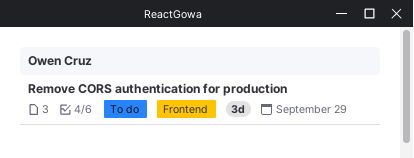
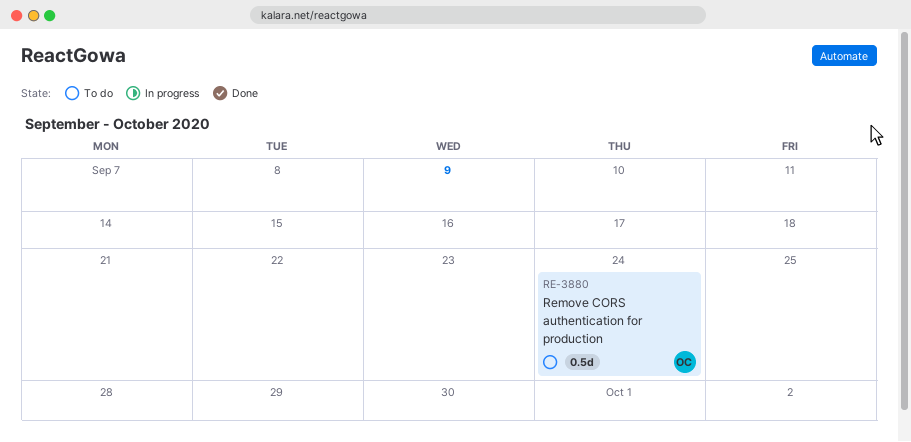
Remove CORS authentication for production, estimate: 3d -> 0.5d
Remove CORS authentication for production, due: Sep 29 -> Sep 24

